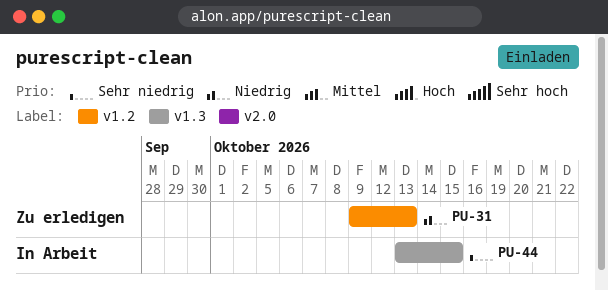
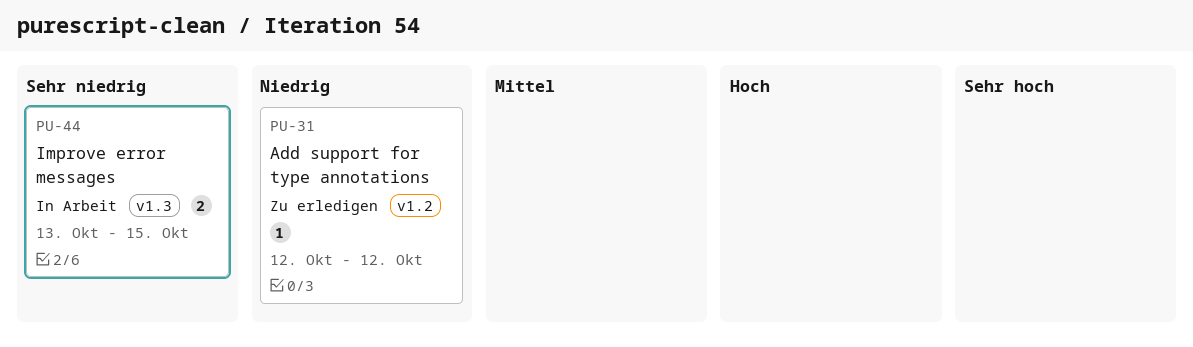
PU-31, start: Oct 9 -> Oct 12
PU-31, due: Oct 13 -> Oct 12

